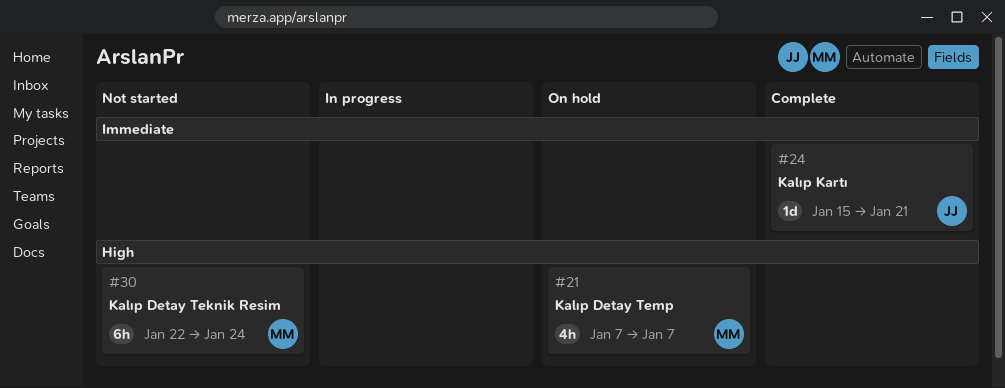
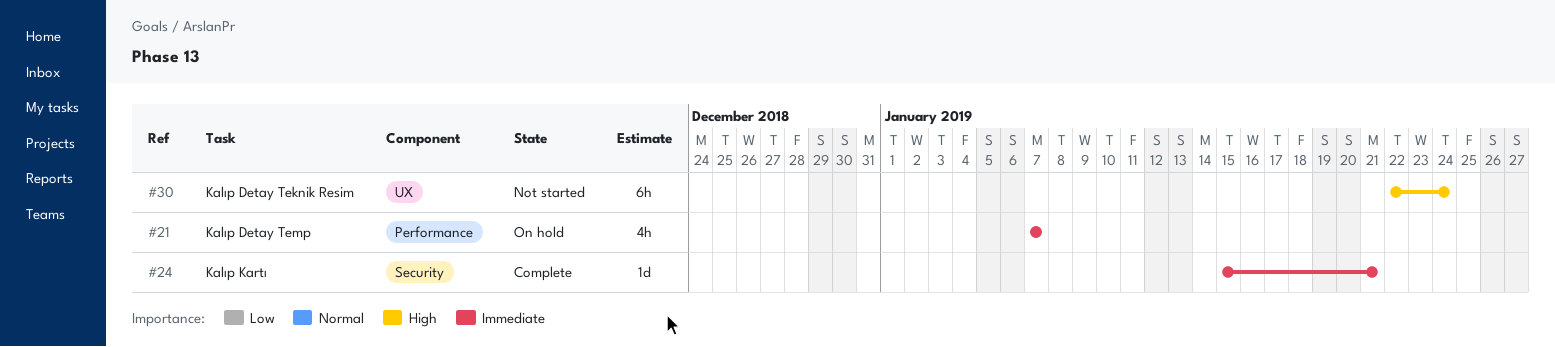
#21, priority: High -> Immediate

